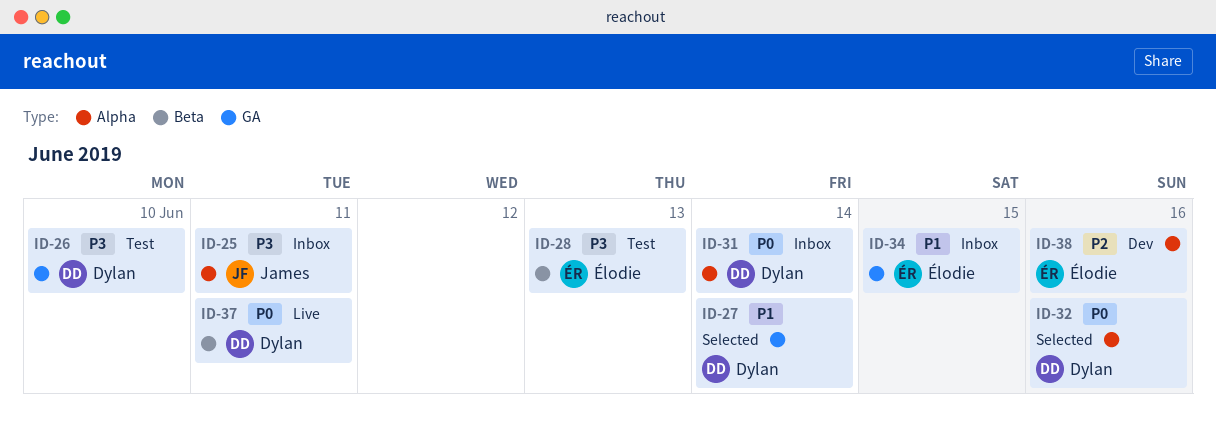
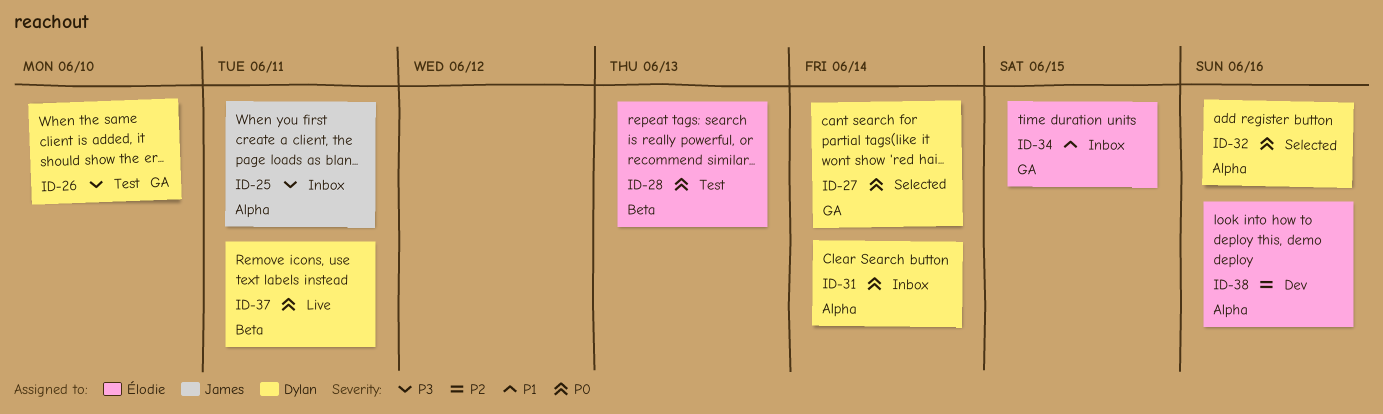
ID-27, priority: P1 -> P0
ID-28, priority: P3 -> P0

